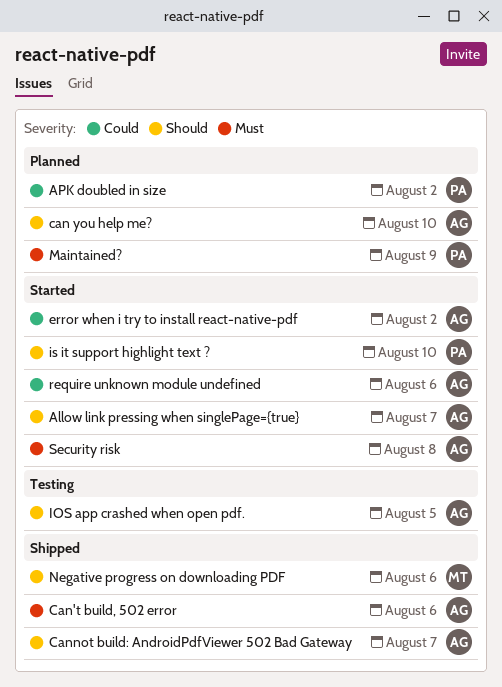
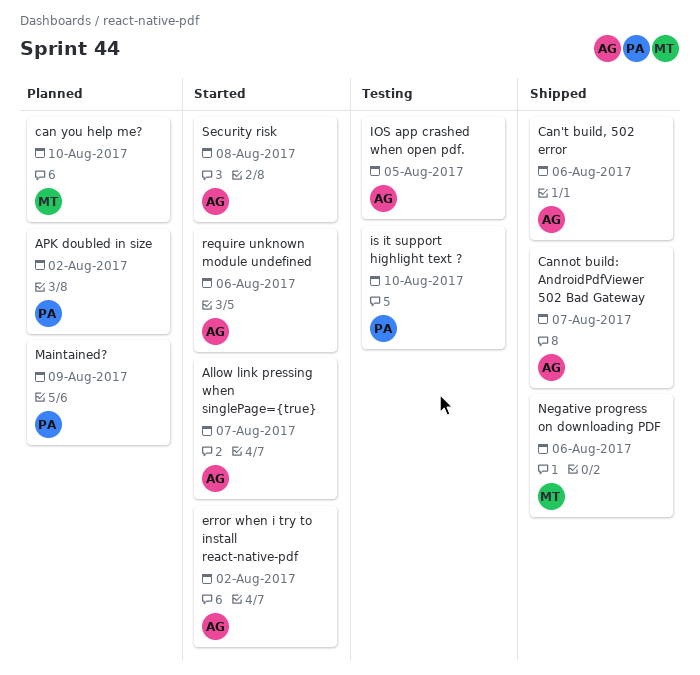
can you help me?, owner: AG -> MT
is it support highlight text ?, status: Started -> Testing

